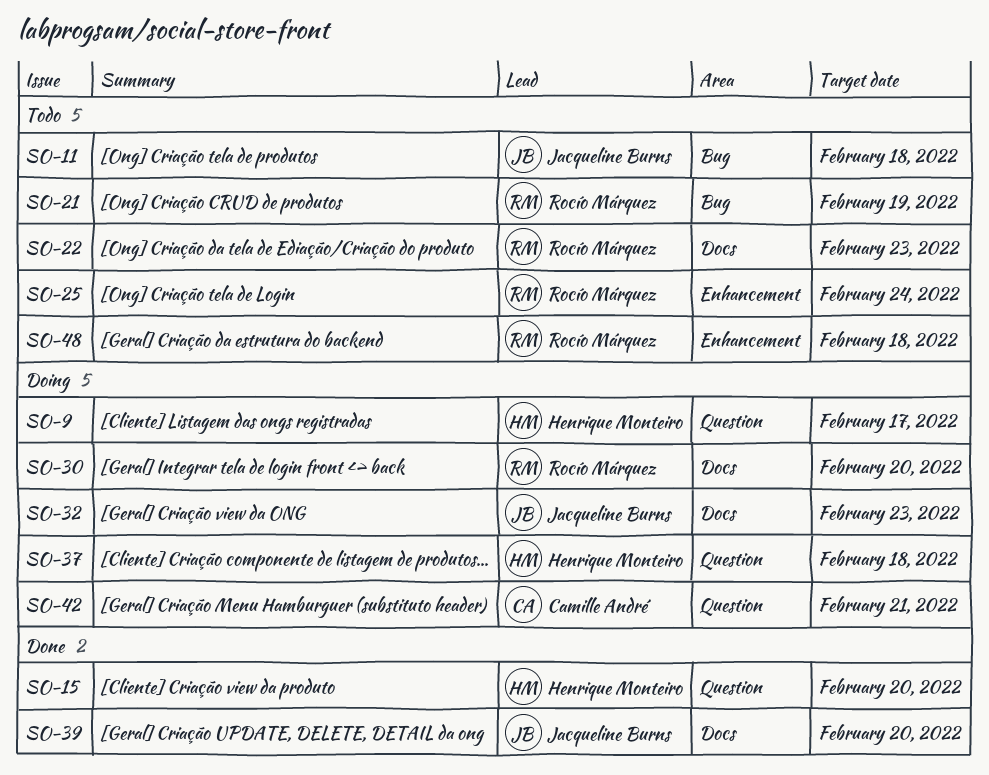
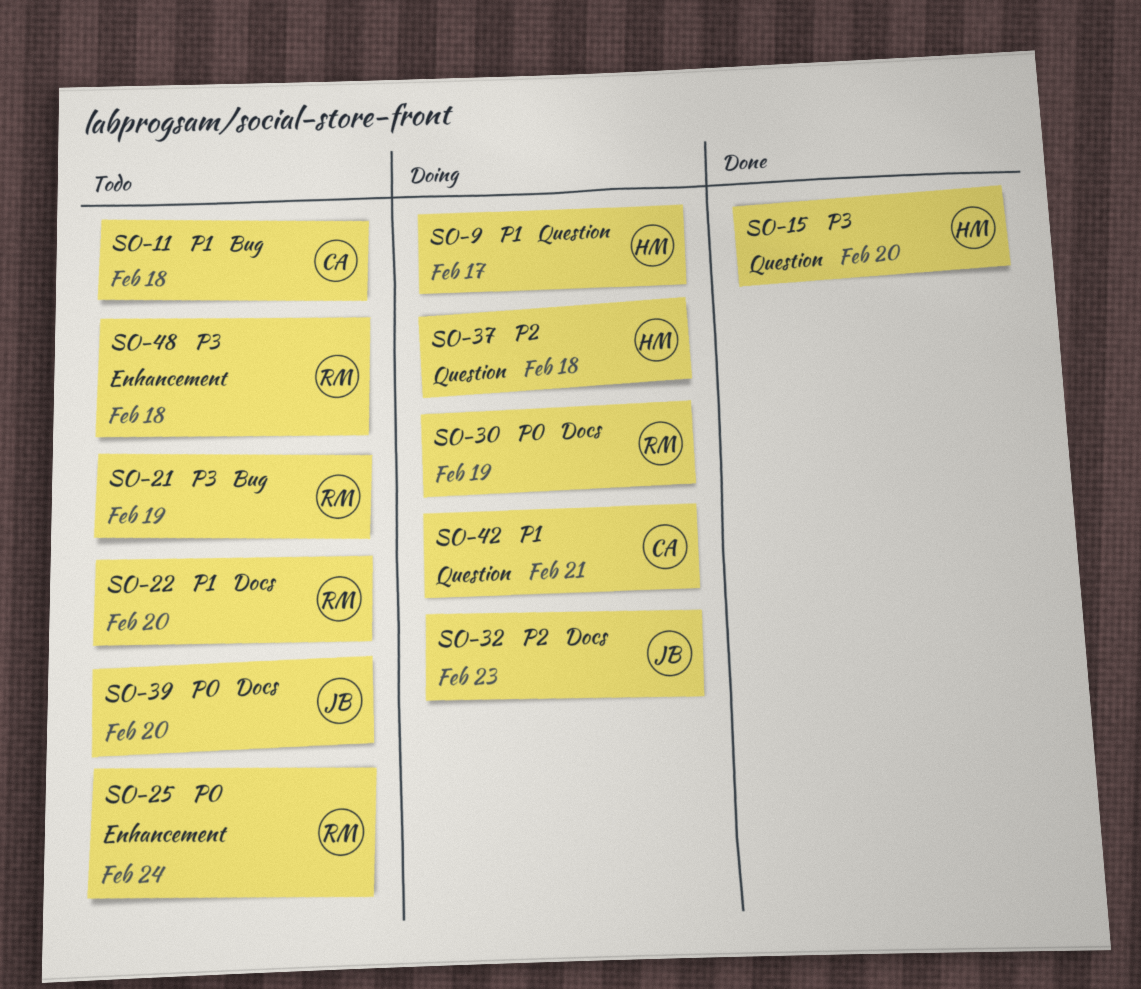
SO-11, owner: Jacqueline Burns -> Camille André
SO-22, due: Feb 23 -> Feb 20
SO-30, due: Feb 20 -> Feb 19
SO-39, status: Done -> Todo

